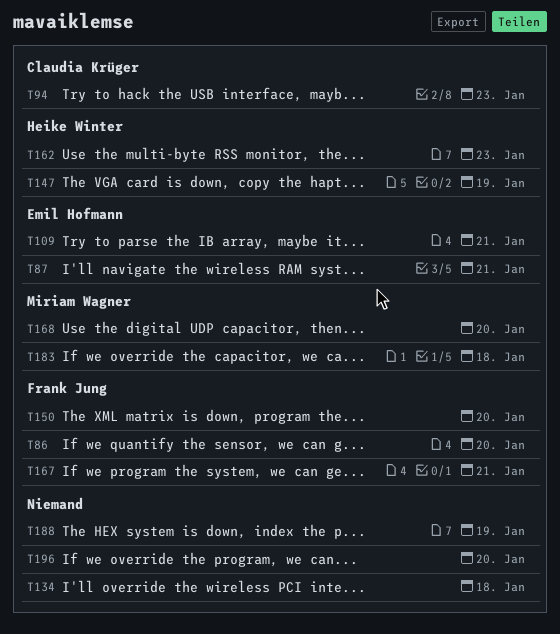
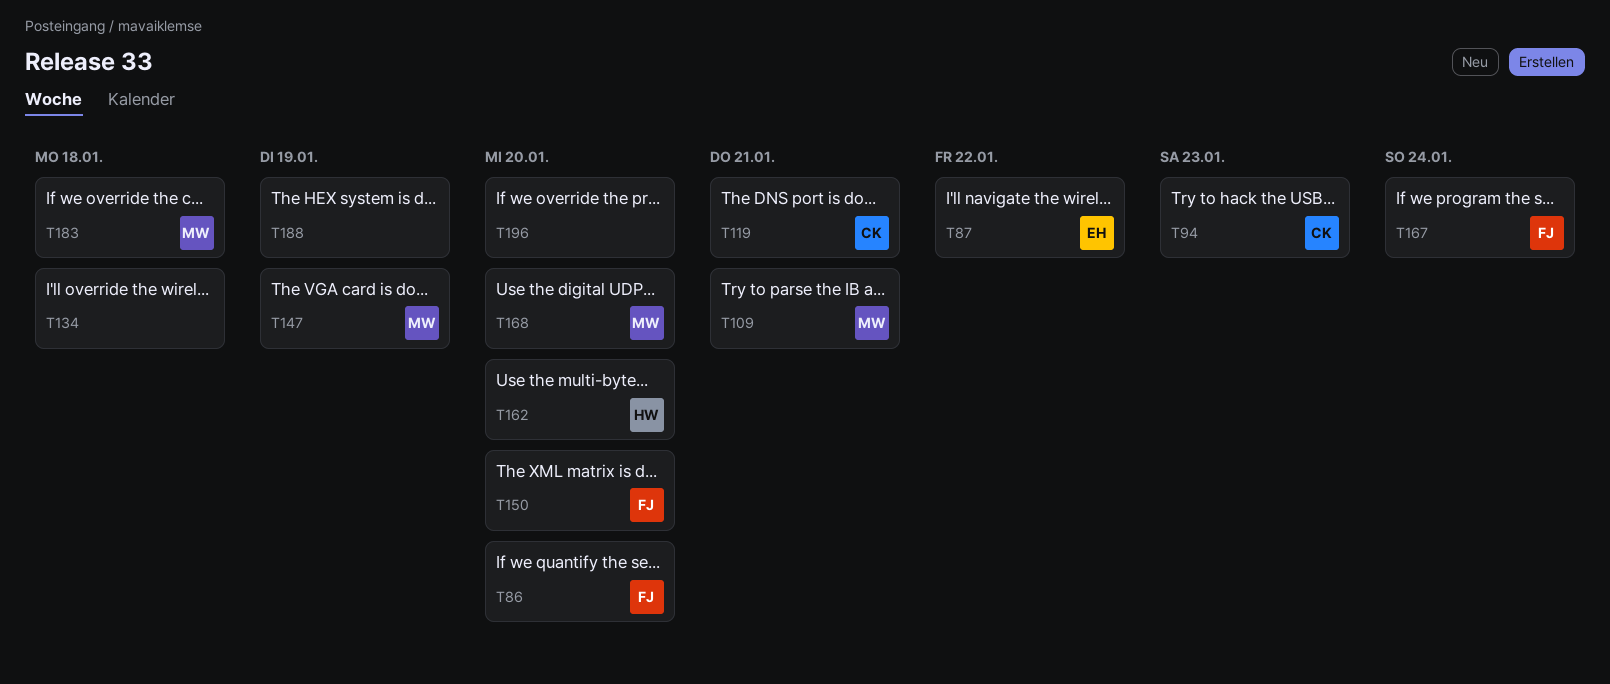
T87, due: Jan 21 -> Jan 22
T109, owner: Emil Hofmann -> Miriam Wagner
T119: none -> present
T147, owner: Heike Winter -> Miriam Wagner
T162, due: Jan 23 -> Jan 20
T167, due: Jan 21 -> Jan 24

